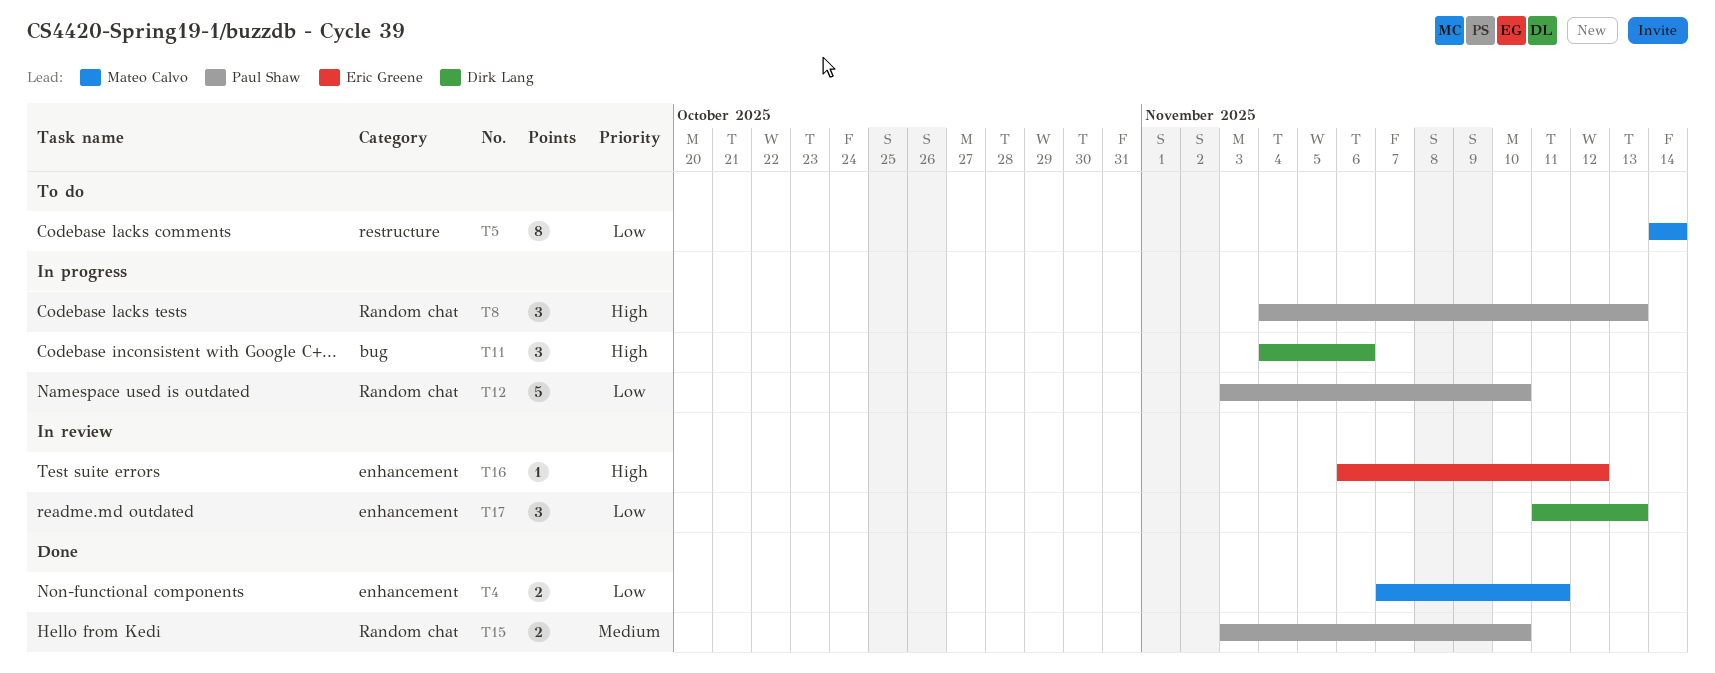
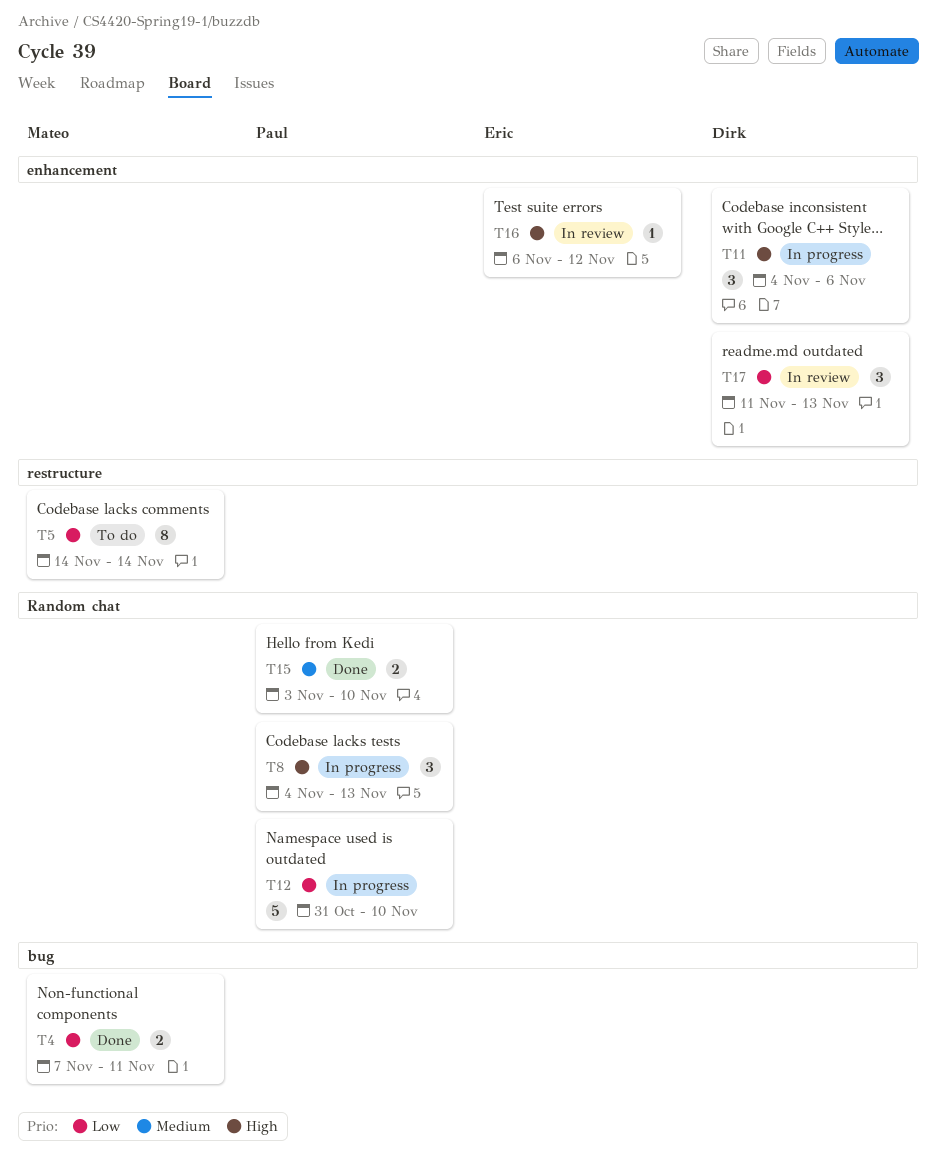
T4, label: enhancement -> bug
T11, label: bug -> enhancement
T12, start: Nov 3 -> Oct 31

